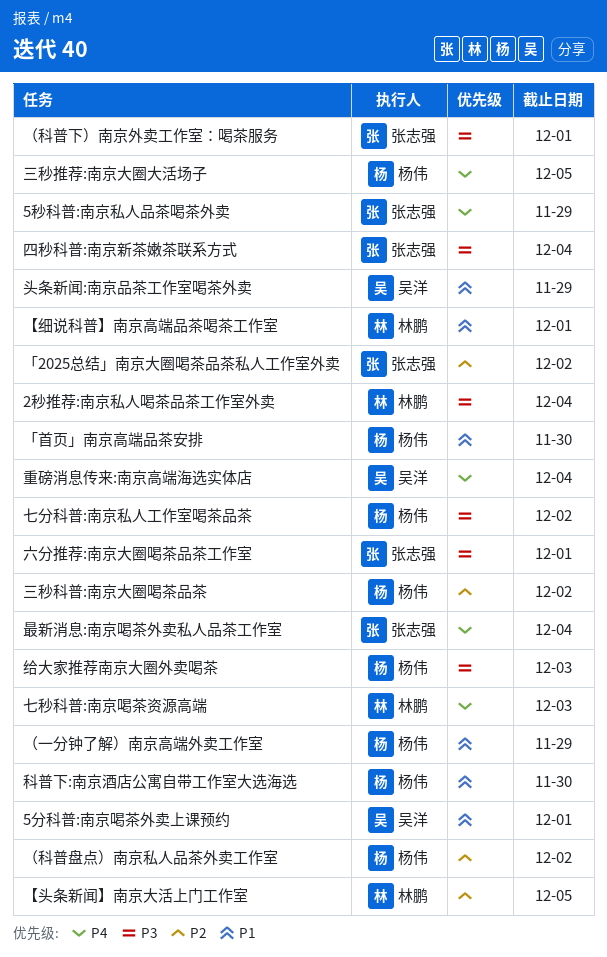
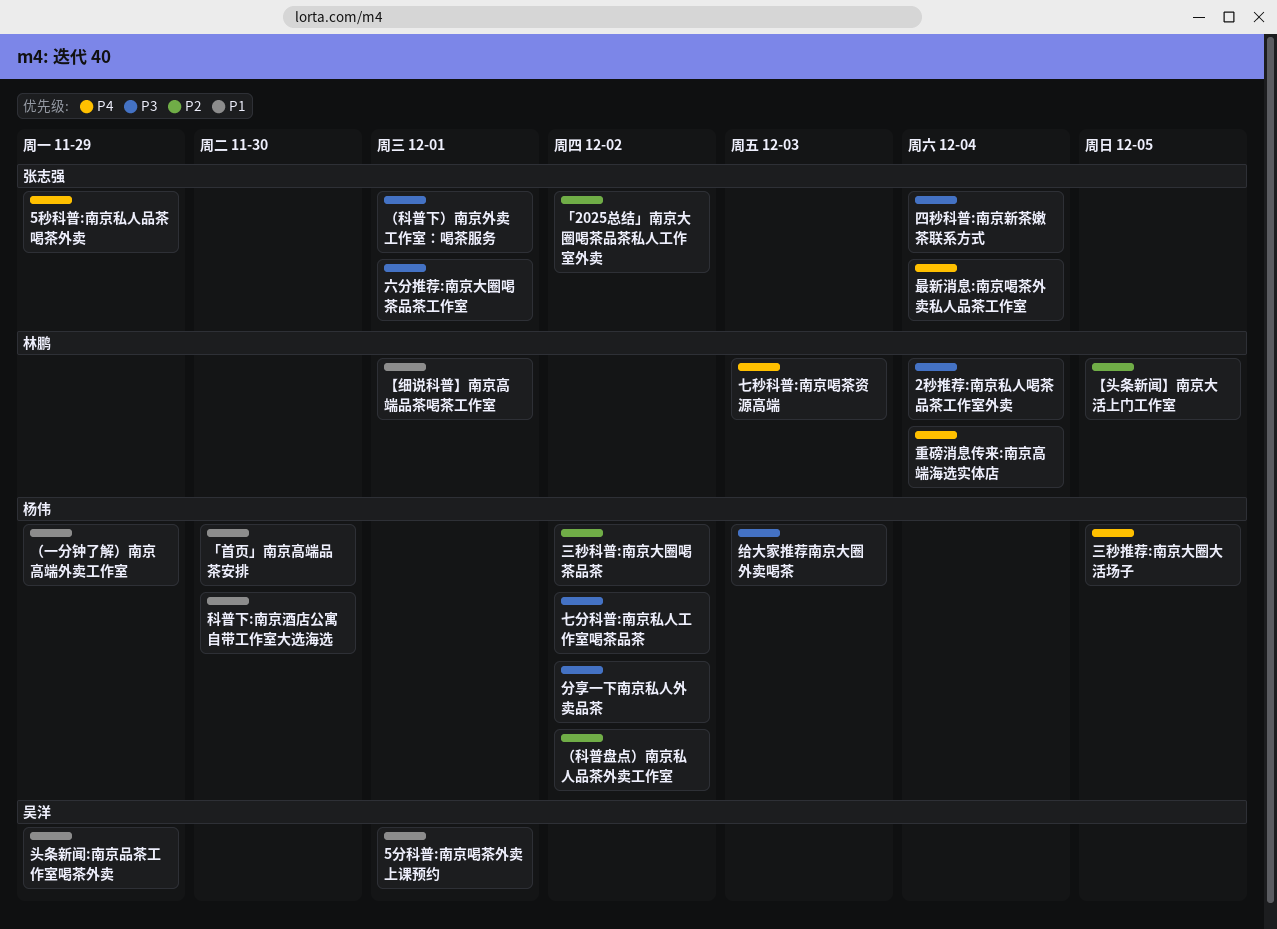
分享一下南京私人外卖品茶: none -> present
重磅消息传来:南京高端海选实体店, owner: 吴洋 -> 林鹏

